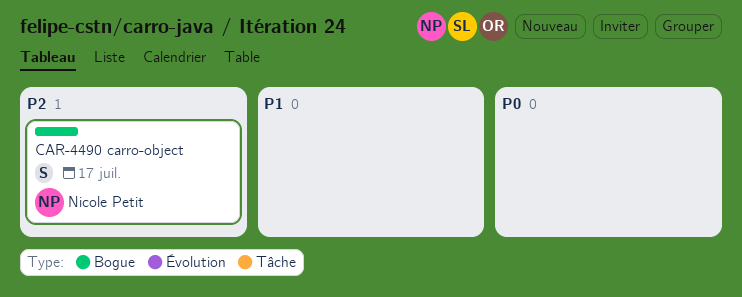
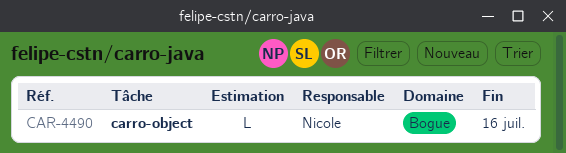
CAR-4490, estimate: S -> L
CAR-4490, due: Jul 17 -> Jul 16

